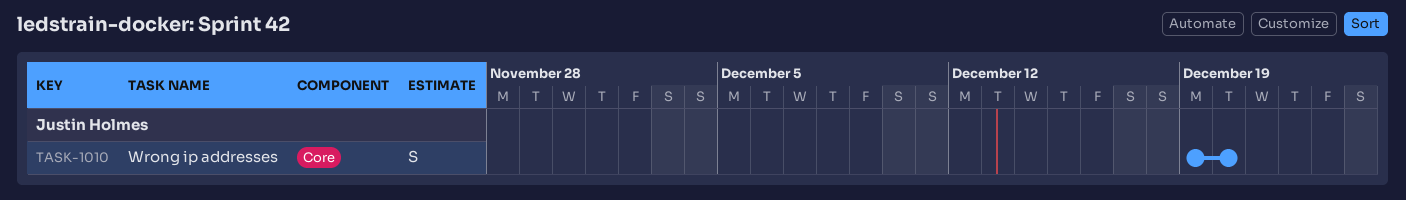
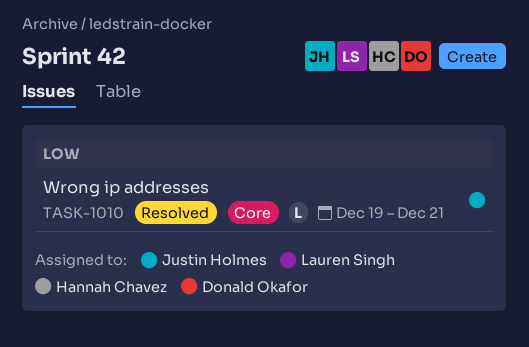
TASK-1010, estimate: S -> L
TASK-1010, due: Dec 20 -> Dec 21

